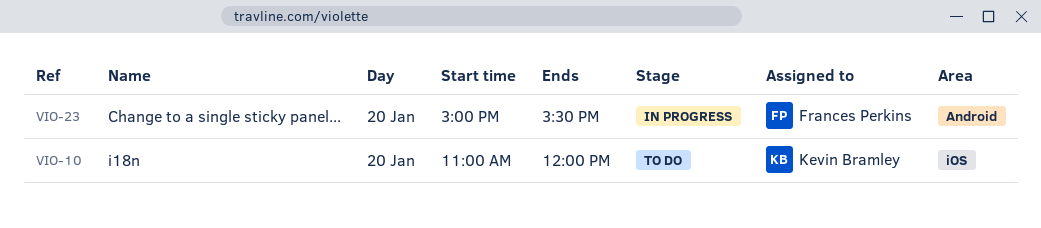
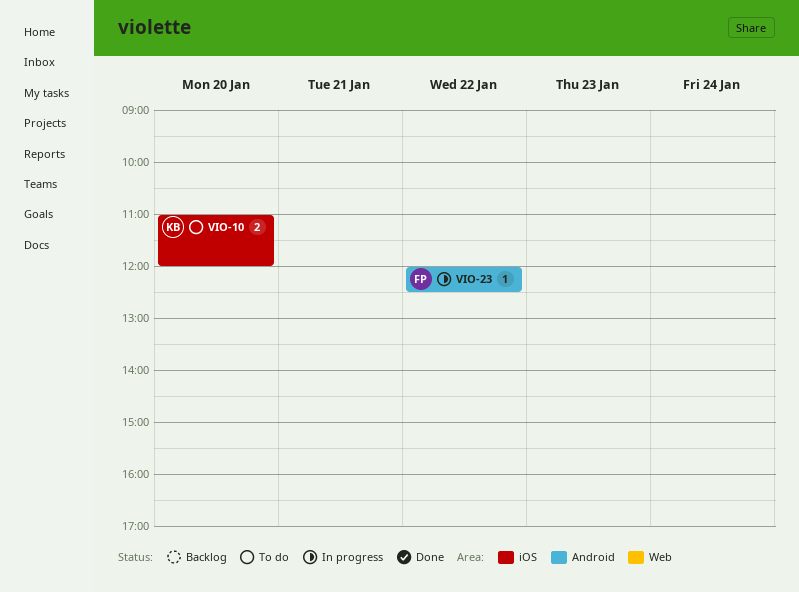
VIO-23, day: Jan 20 -> Jan 22
VIO-23, begins: 15:00 -> 12:00
VIO-23, ends: 15:30 -> 12:30

